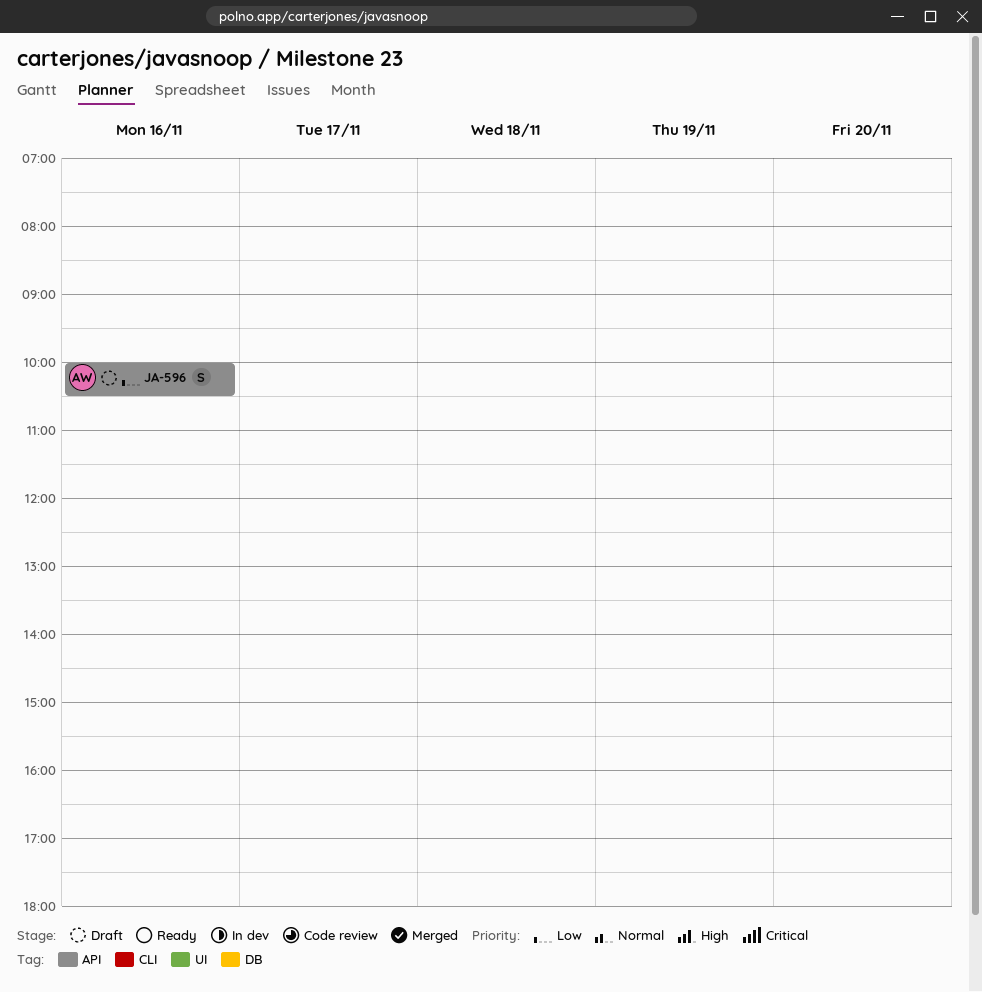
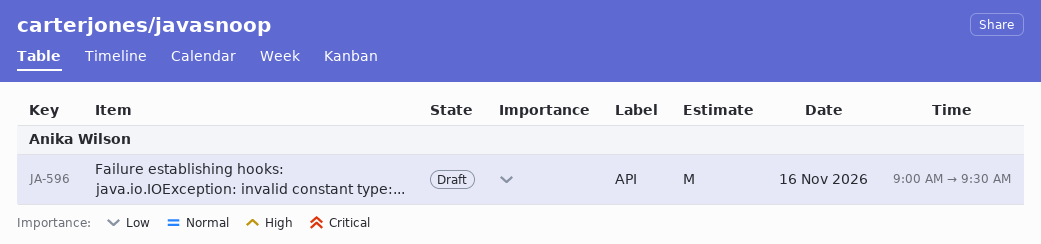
JA-596, estimate: S -> M
JA-596, begins: 10:00 -> 09:00
JA-596, ends: 10:30 -> 09:30

